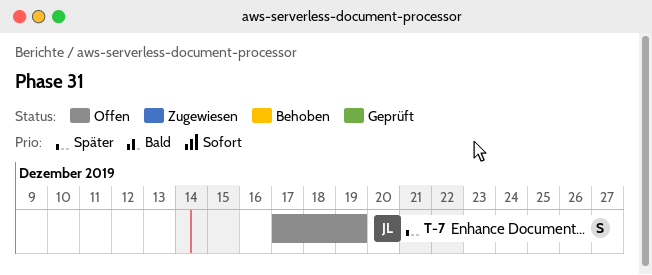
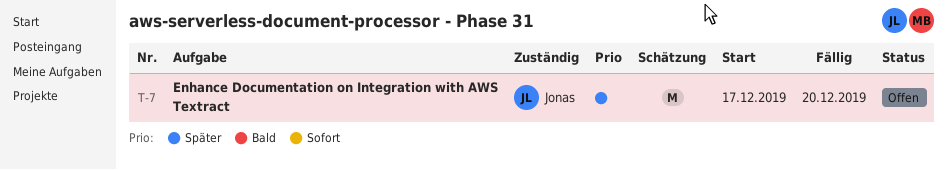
T-7, estimate: S -> M
T-7, due: Dec 19 -> Dec 20

